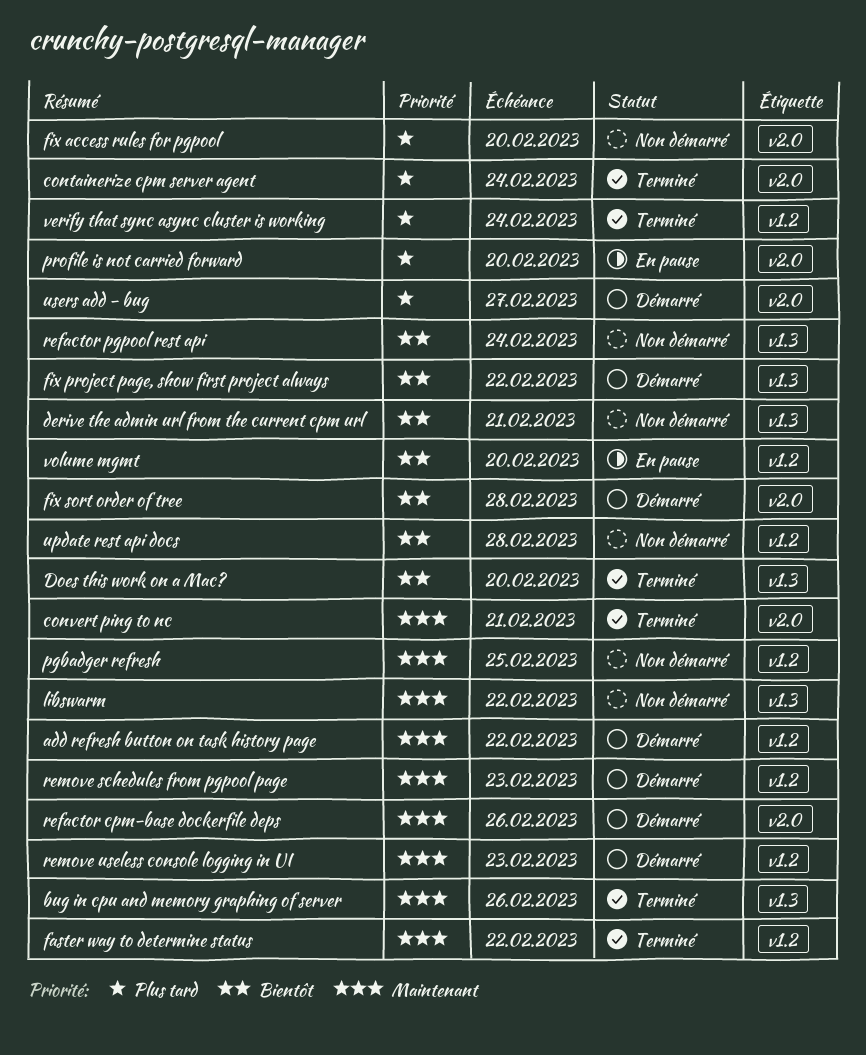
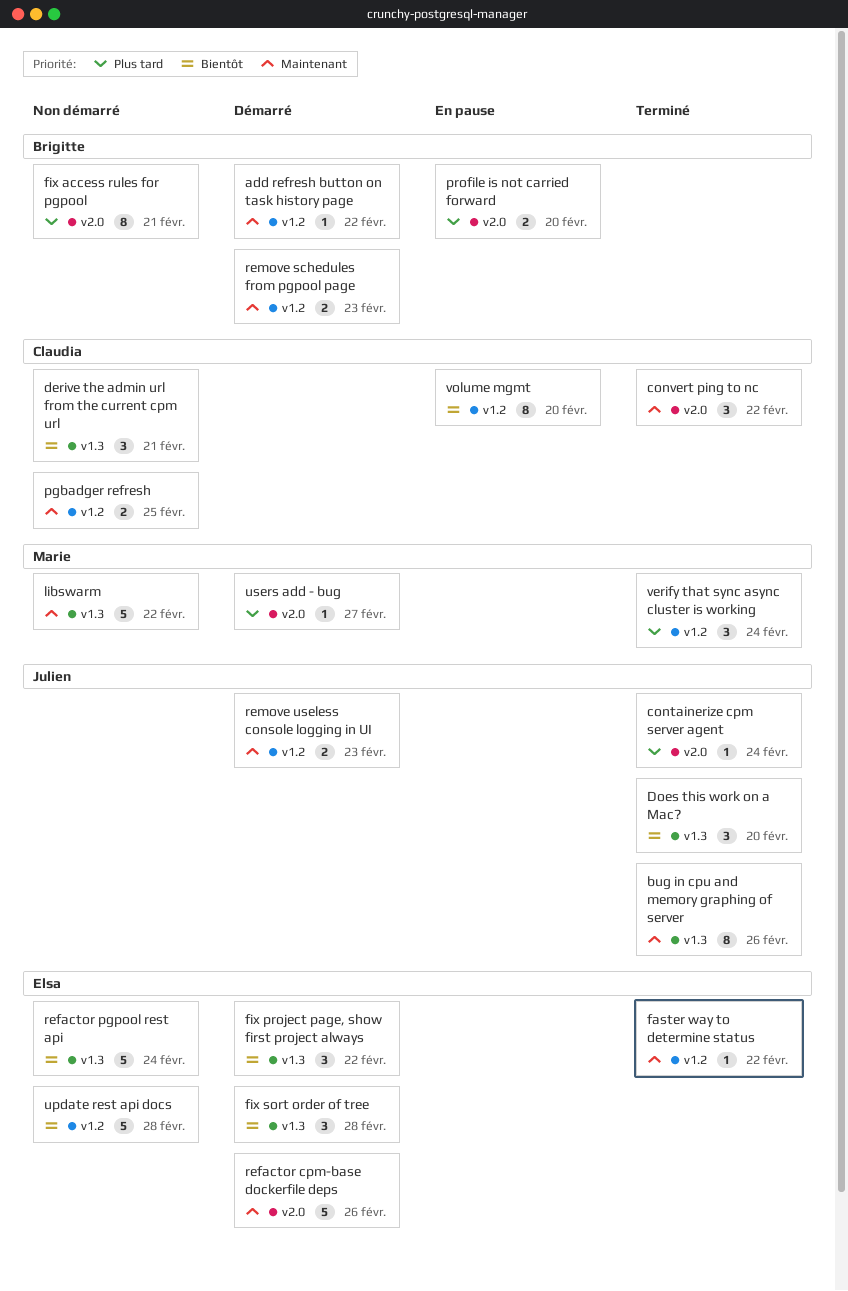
convert ping to nc, due: Feb 21 -> Feb 22
fix access rules for pgpool, due: Feb 20 -> Feb 21
fix sort order of tree, label: v2.0 -> v1.3

